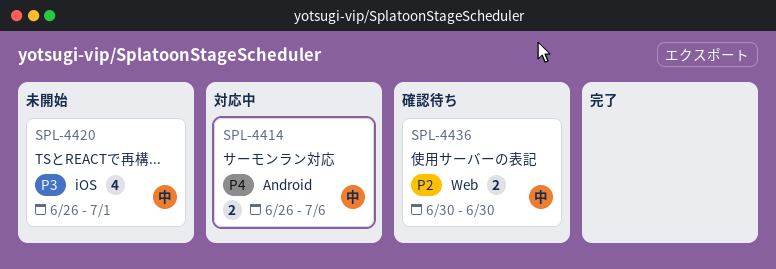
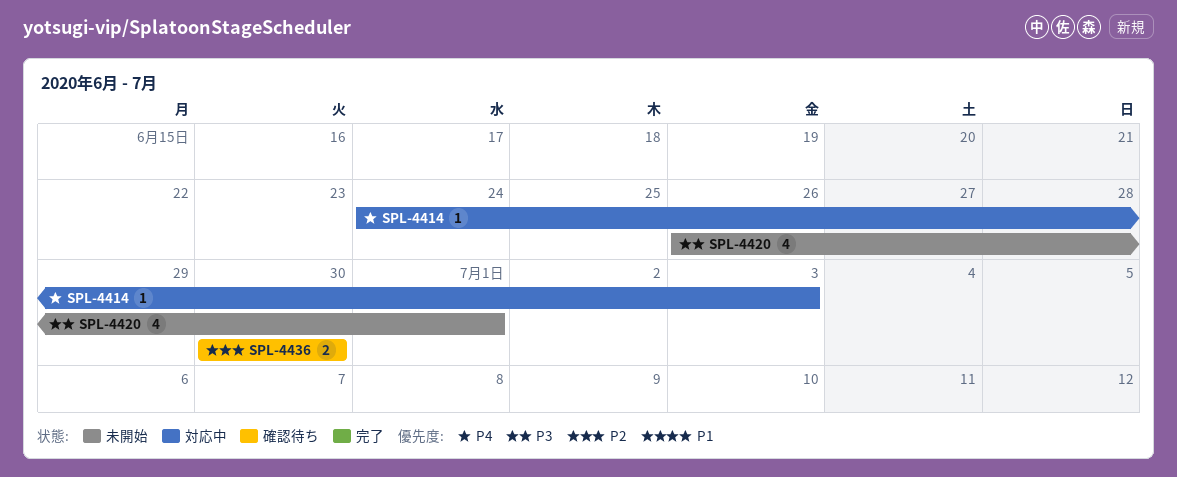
SPL-4414, estimate: 2 -> 1
SPL-4414, start: Jun 26 -> Jun 24
SPL-4414, due: Jul 6 -> Jul 3

